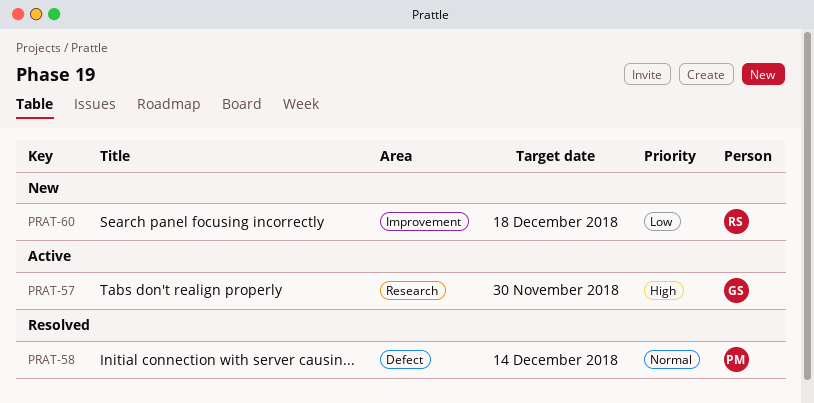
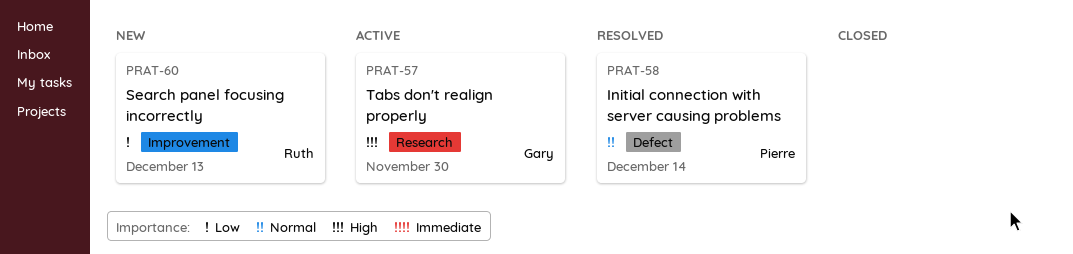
PRAT-60, due: Dec 18 -> Dec 13

